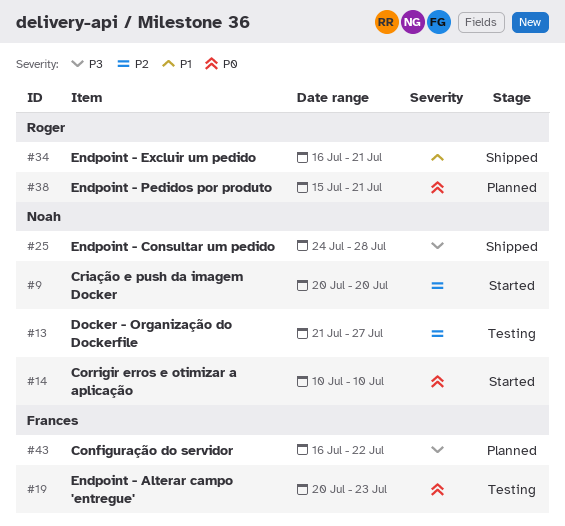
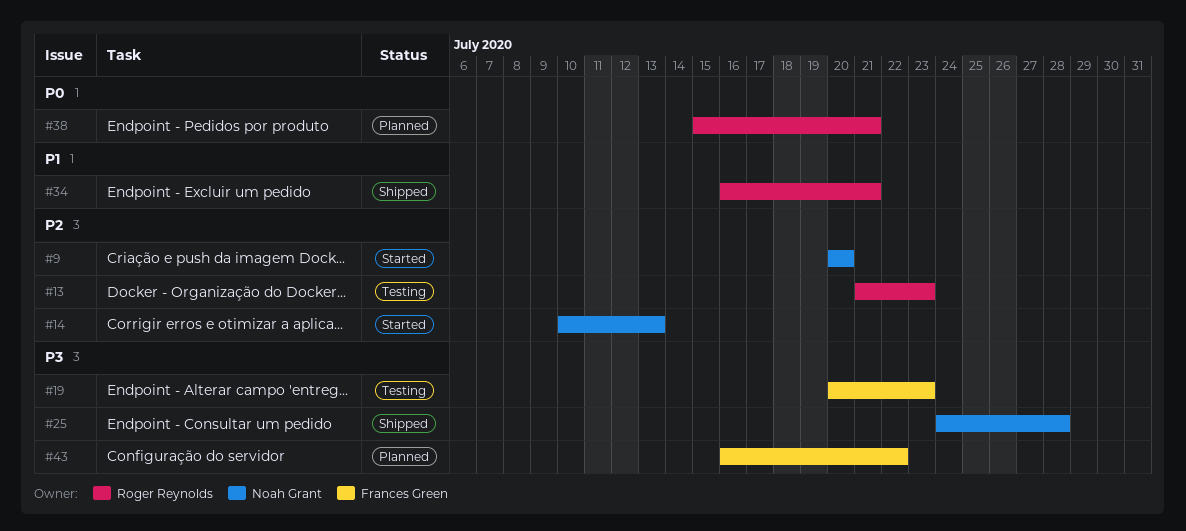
#13, owner: Noah Grant -> Roger Reynolds
#13, due: Jul 27 -> Jul 23
#14, priority: P0 -> P2
#14, due: Jul 10 -> Jul 13
#19, priority: P0 -> P3

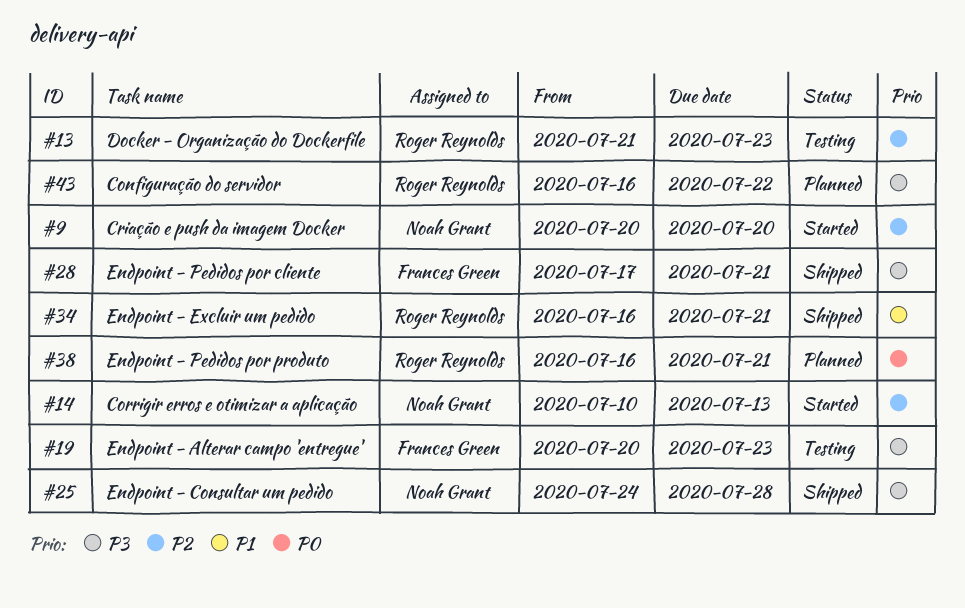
#28: none -> present
#38, start: Jul 15 -> Jul 16
#43, owner: Frances Green -> Roger Reynolds

